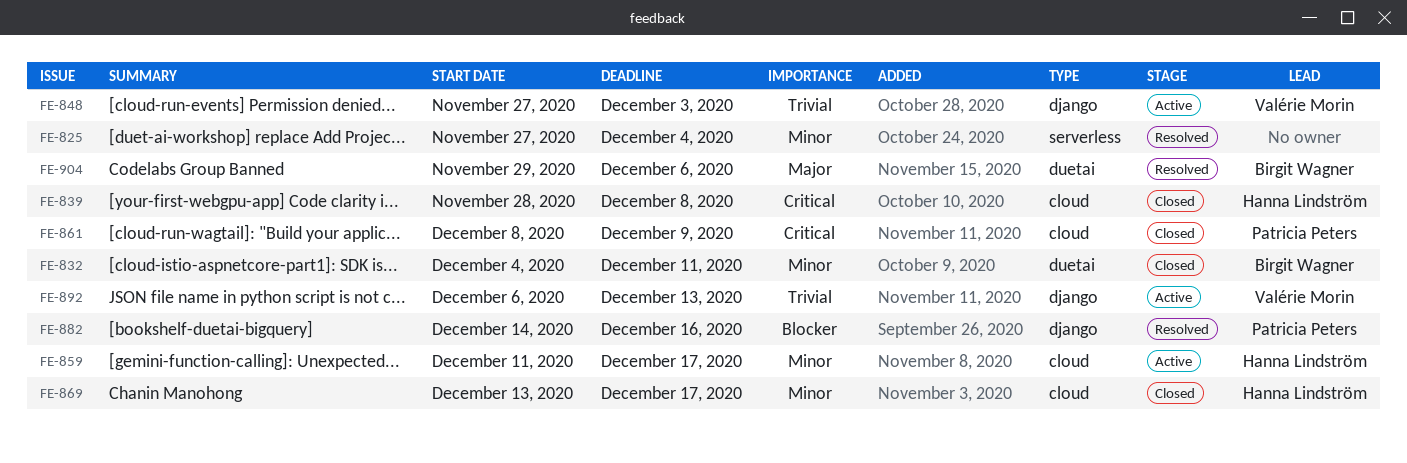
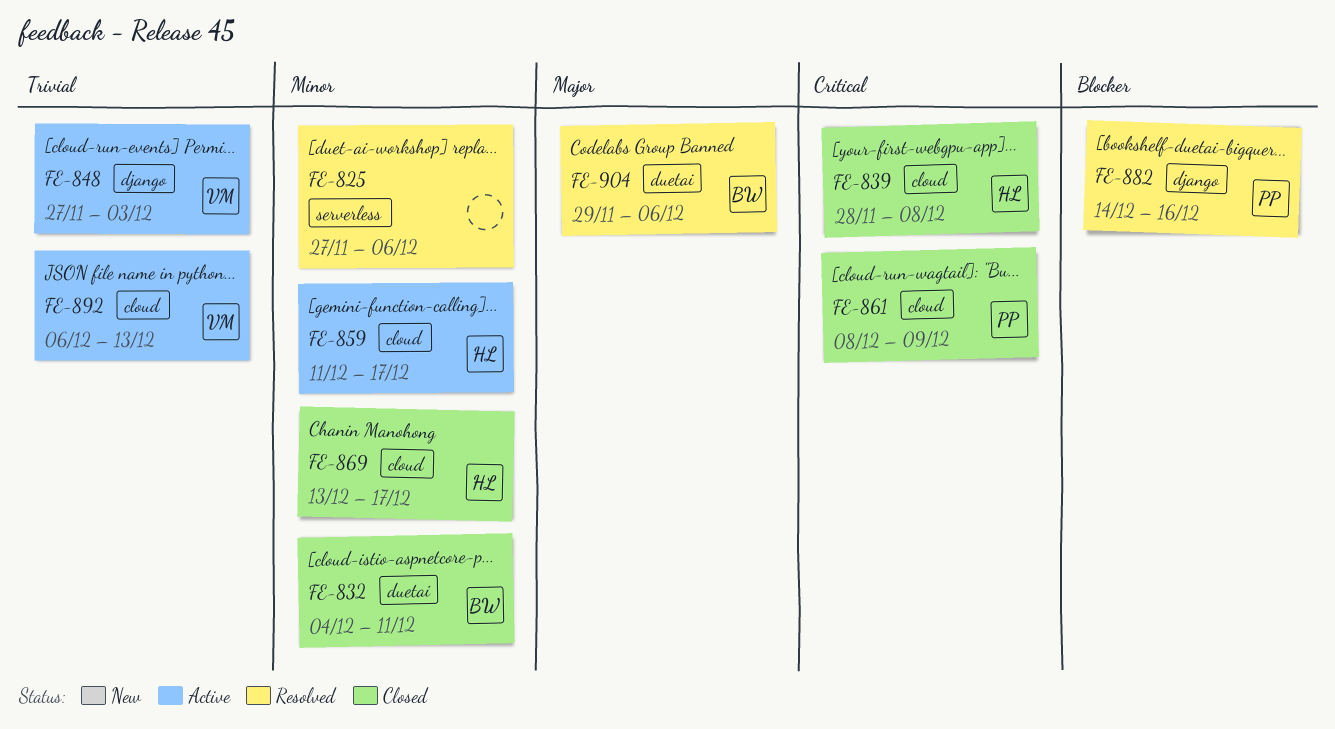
FE-825, due: Dec 4 -> Dec 6
FE-892, label: django -> cloud

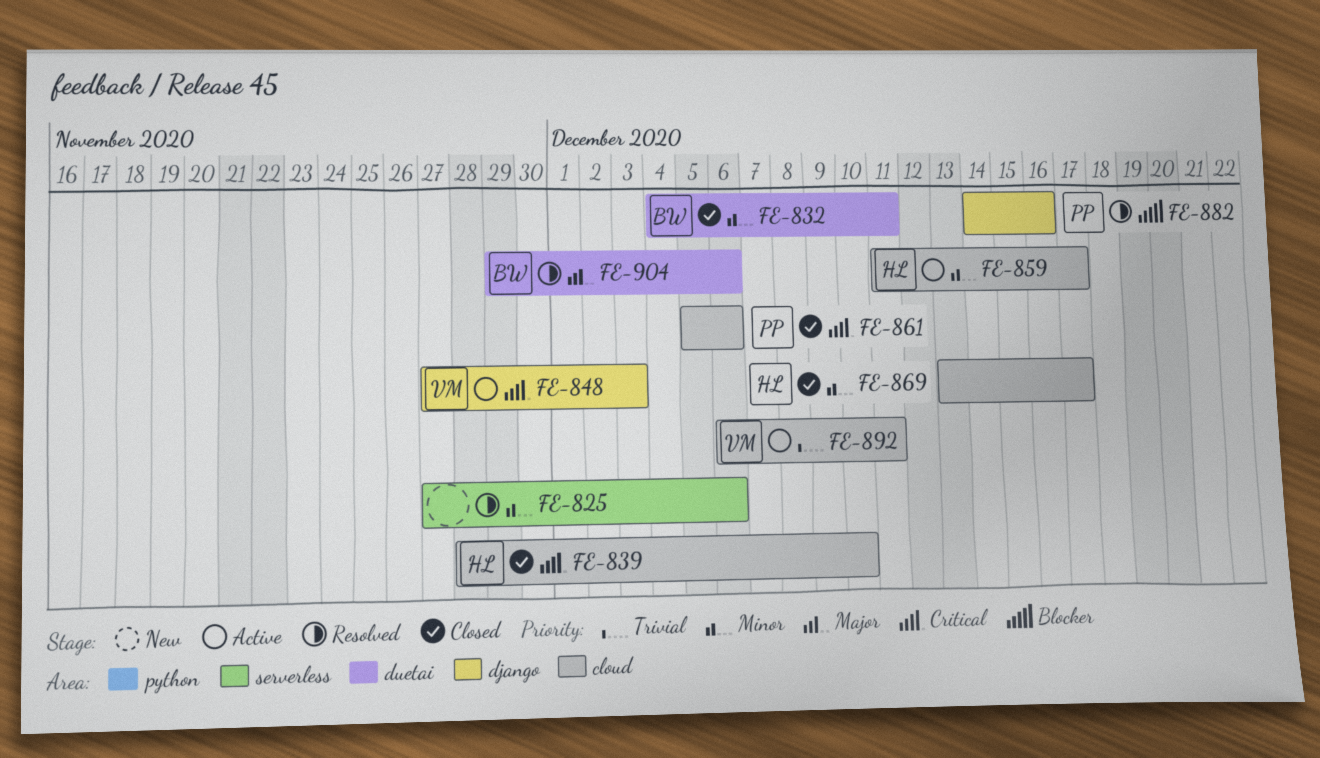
FE-839, due: Dec 8 -> Dec 10
FE-848, priority: Trivial -> Critical
FE-861, start: Dec 8 -> Dec 5
FE-861, due: Dec 9 -> Dec 6
FE-892, due: Dec 13 -> Dec 11

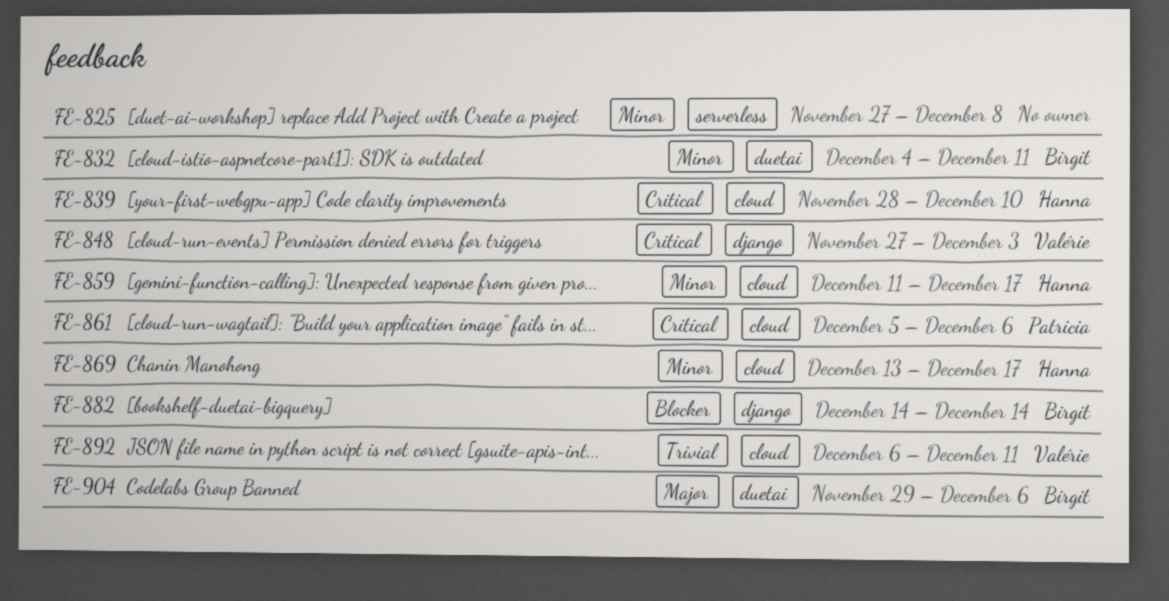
FE-825, due: Dec 6 -> Dec 8
FE-882, owner: Patricia -> Birgit
FE-882, due: Dec 16 -> Dec 14

